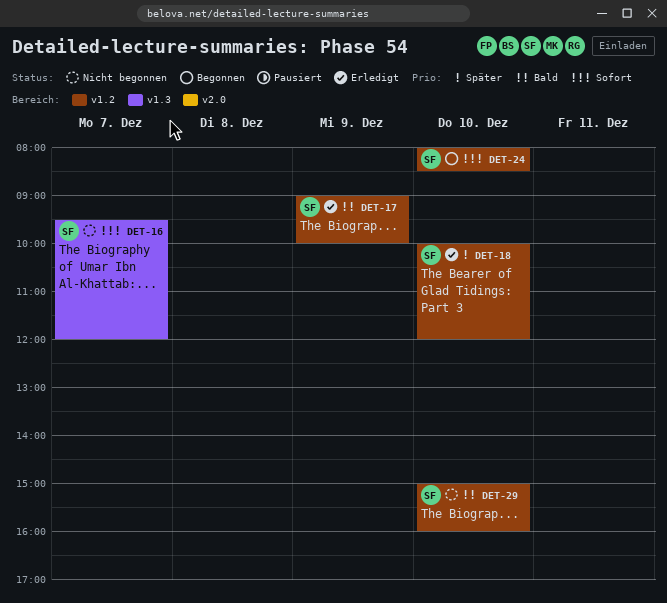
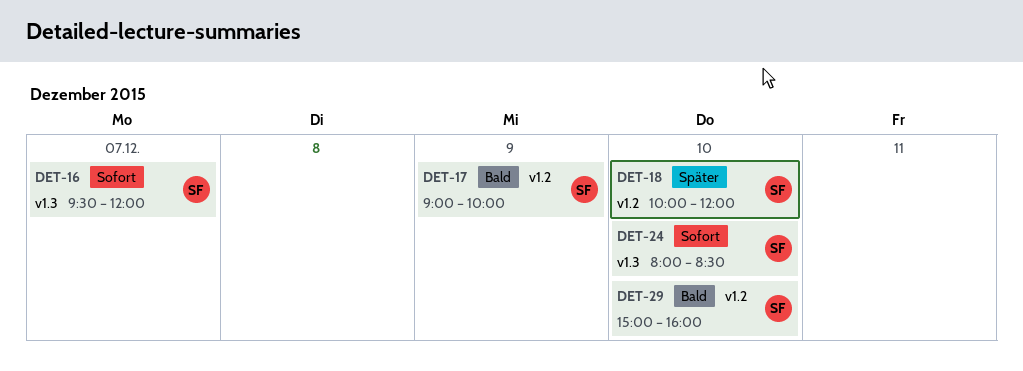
DET-24, label: v1.2 -> v1.3

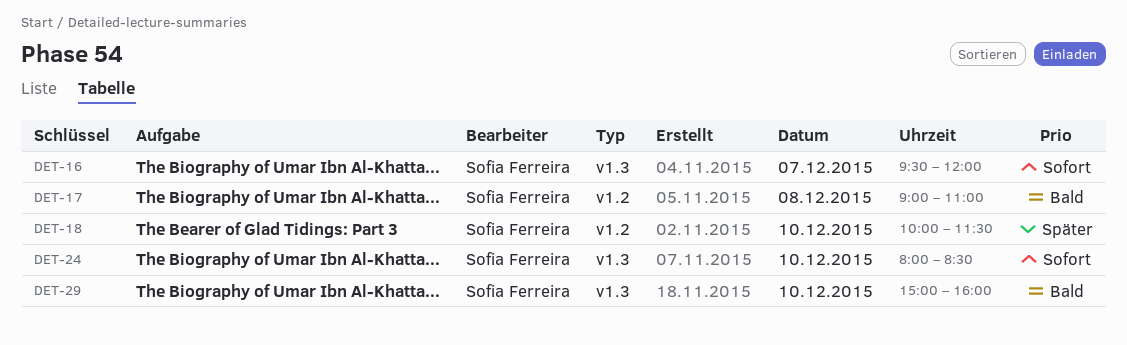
DET-17, day: Dec 9 -> Dec 8
DET-17, ends: 10:00 -> 11:00
DET-18, ends: 12:00 -> 11:30
DET-29, label: v1.2 -> v1.3

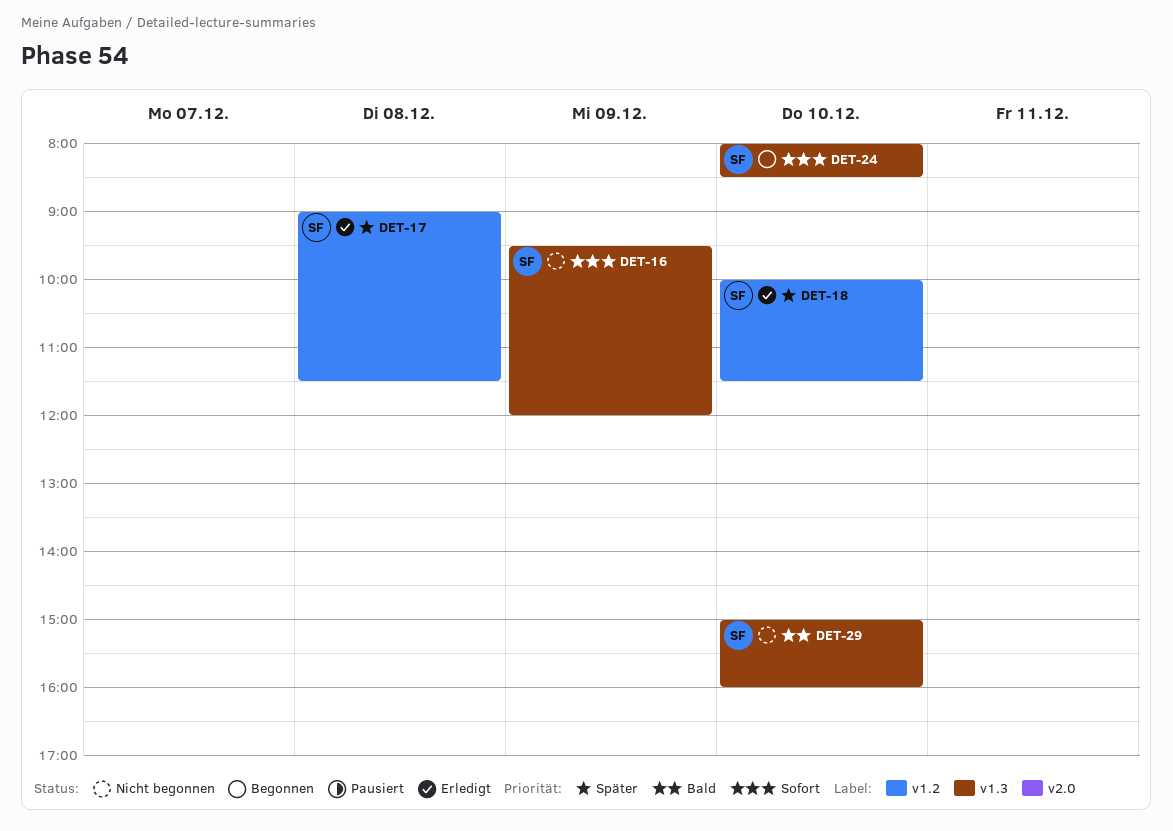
DET-16, day: Dec 7 -> Dec 9
DET-17, priority: Bald -> Später
DET-17, ends: 11:00 -> 11:30

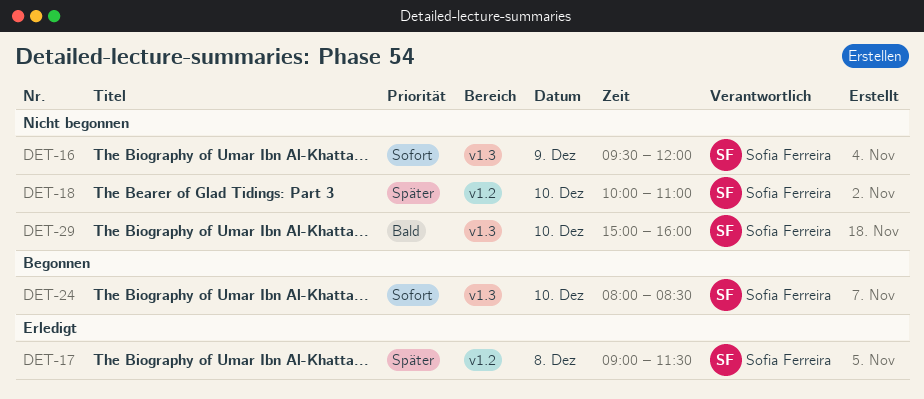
DET-18, status: Erledigt -> Nicht begonnen
DET-18, ends: 11:30 -> 11:00

